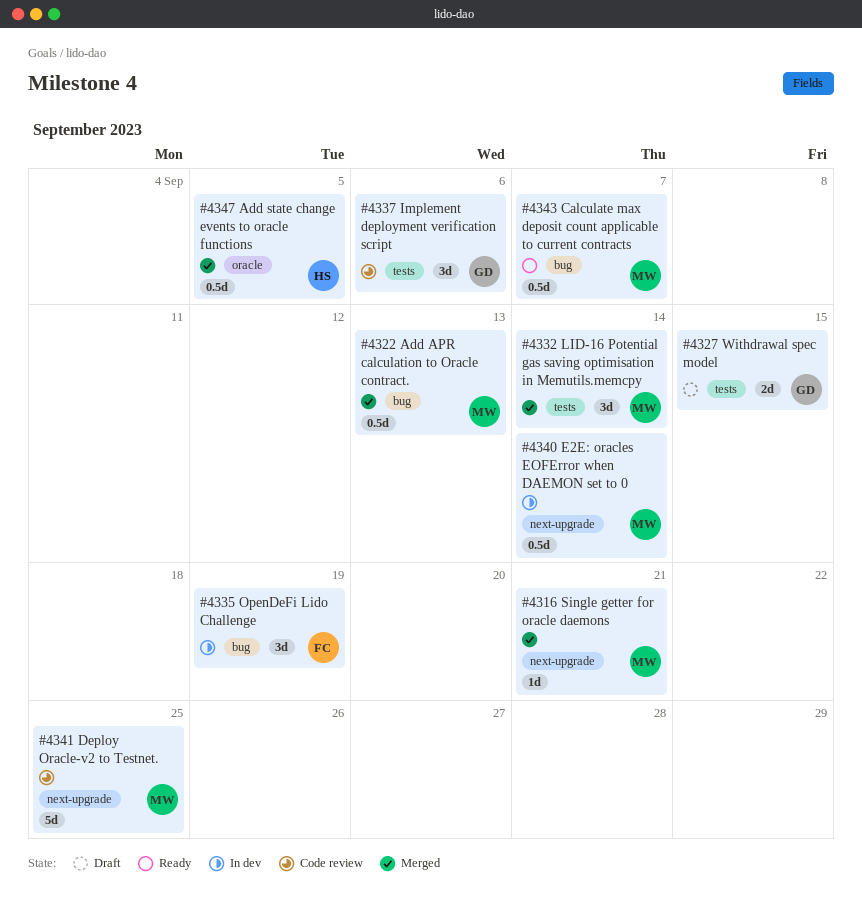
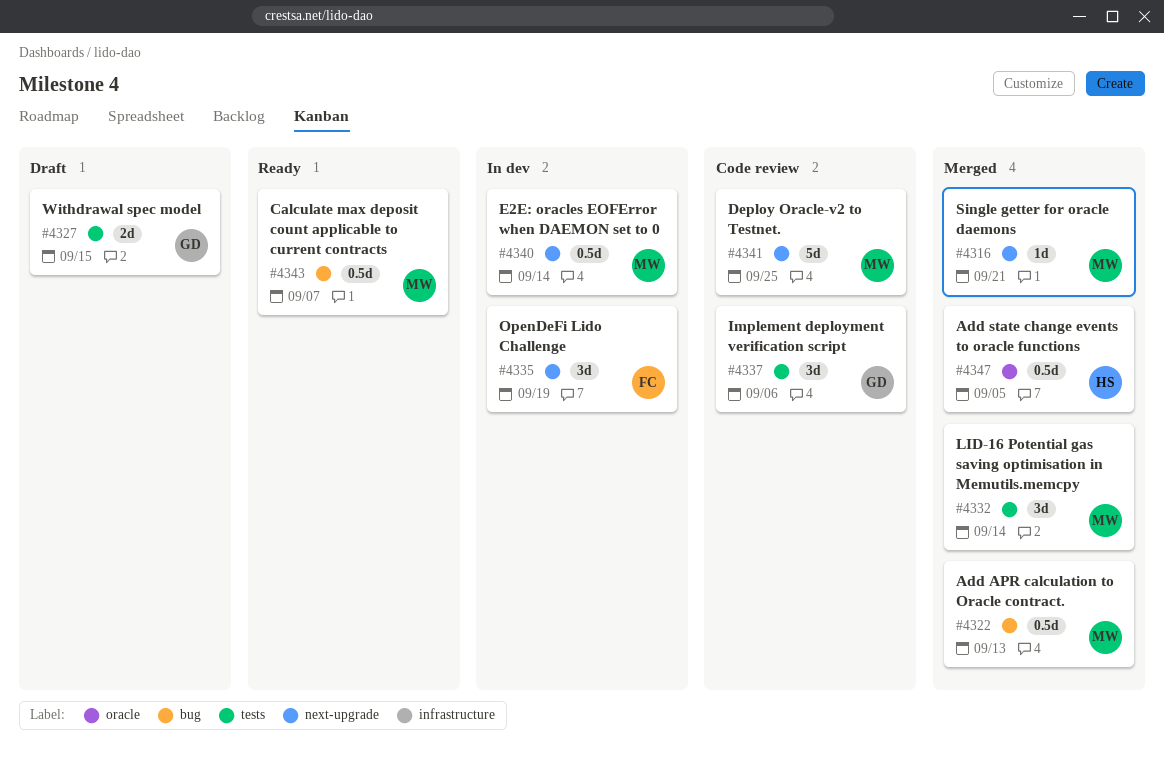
#4335, label: bug -> next-upgrade

